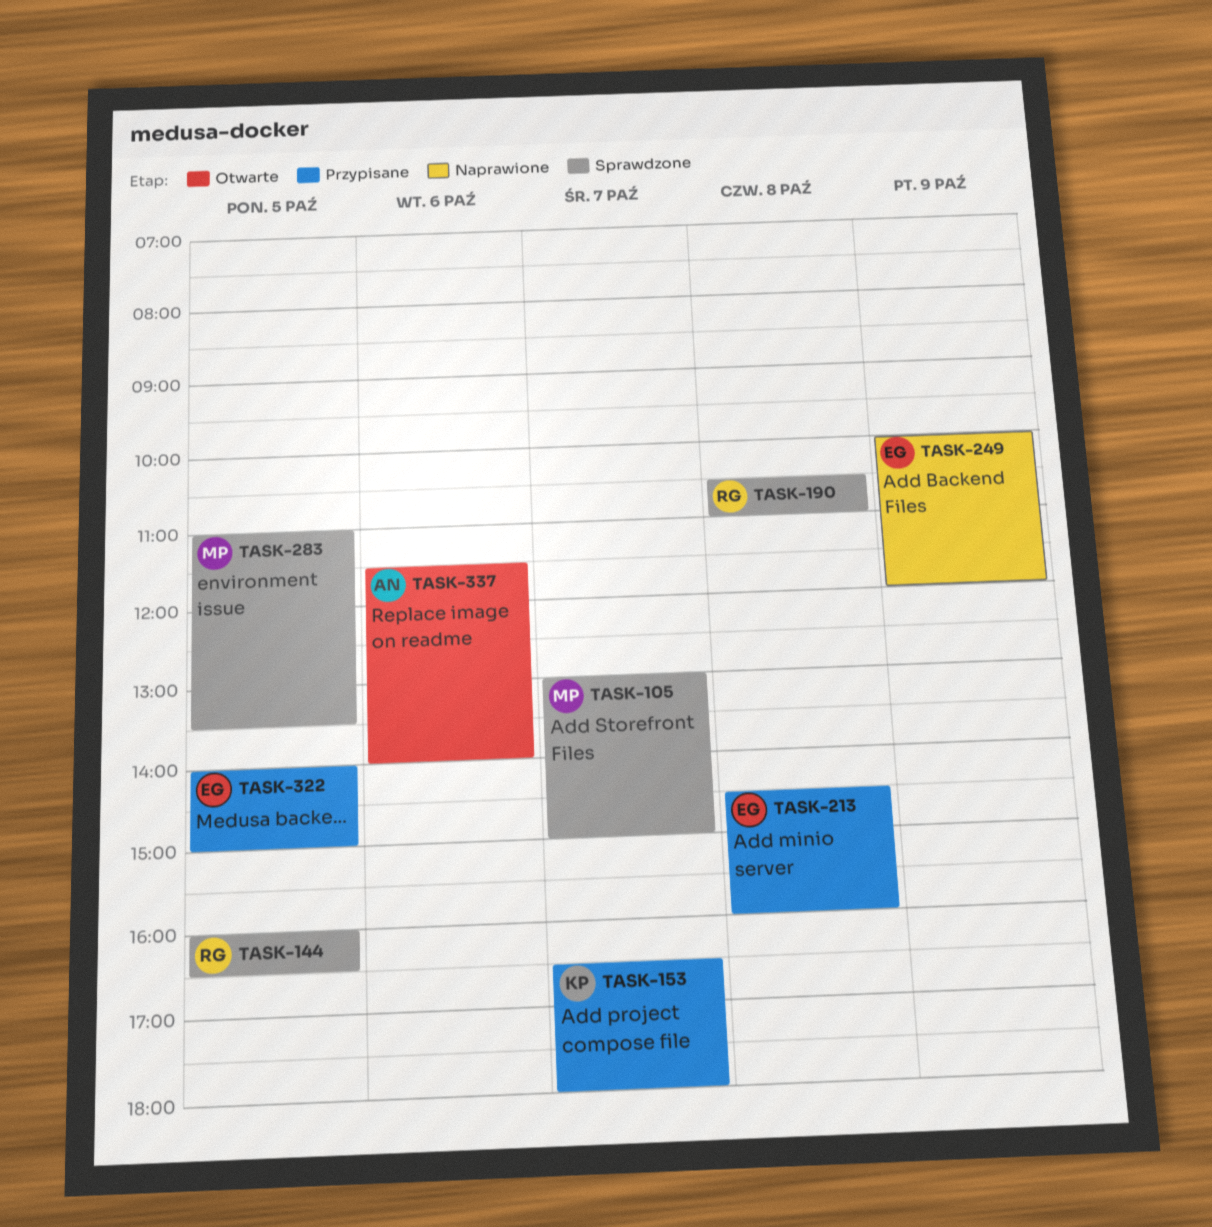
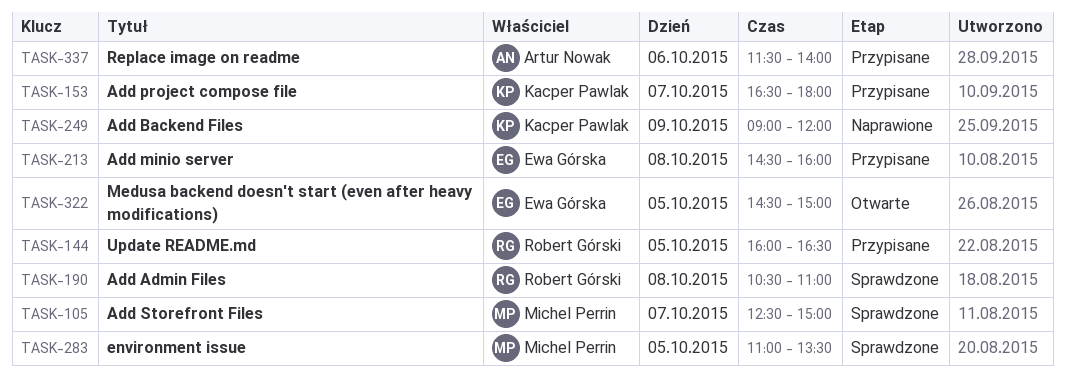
TASK-105, begins: 13:00 -> 12:30
TASK-144, status: Sprawdzone -> Przypisane
TASK-249, owner: Ewa Górska -> Kacper Pawlak
TASK-249, begins: 10:00 -> 09:00
TASK-322, status: Przypisane -> Otwarte
TASK-322, begins: 14:00 -> 14:30
TASK-337, status: Otwarte -> Przypisane

